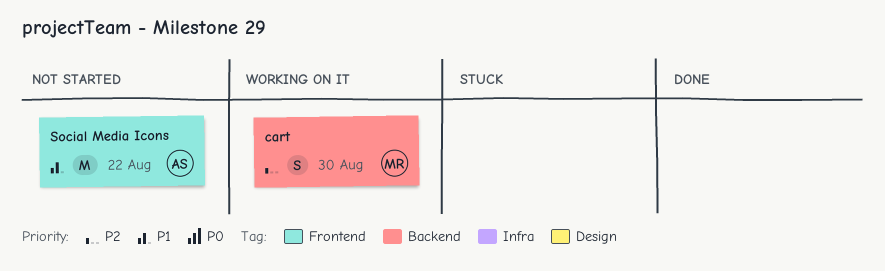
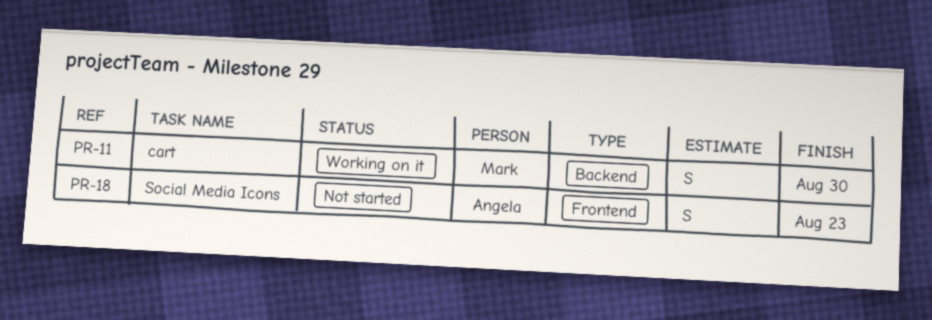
Social Media Icons, estimate: M -> S
Social Media Icons, due: Aug 22 -> Aug 23

